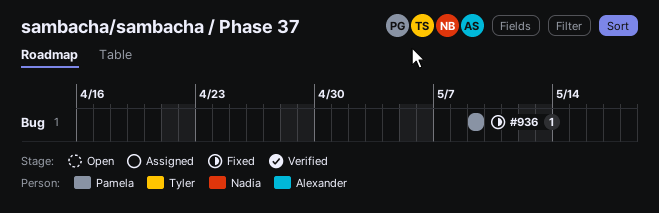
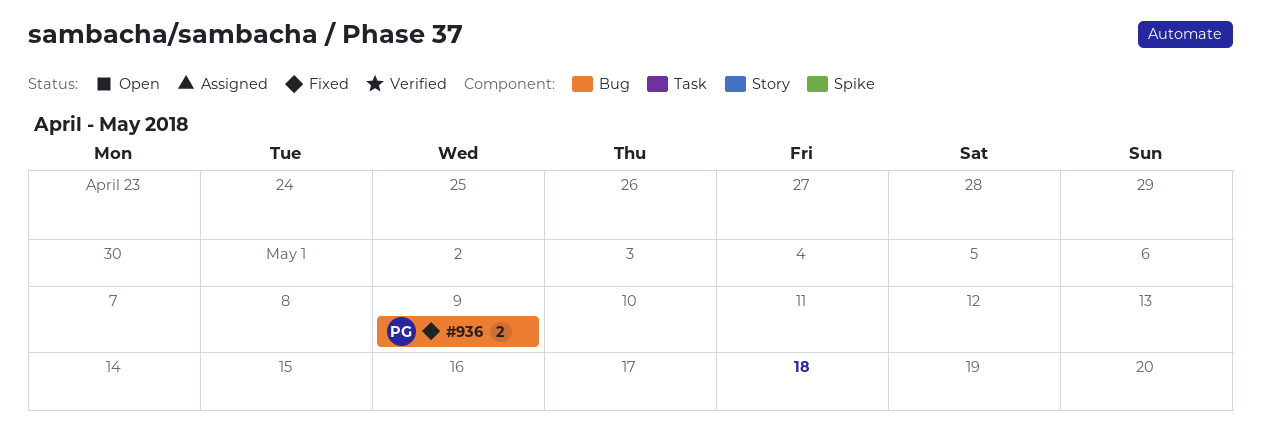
#936, estimate: 1 -> 2

